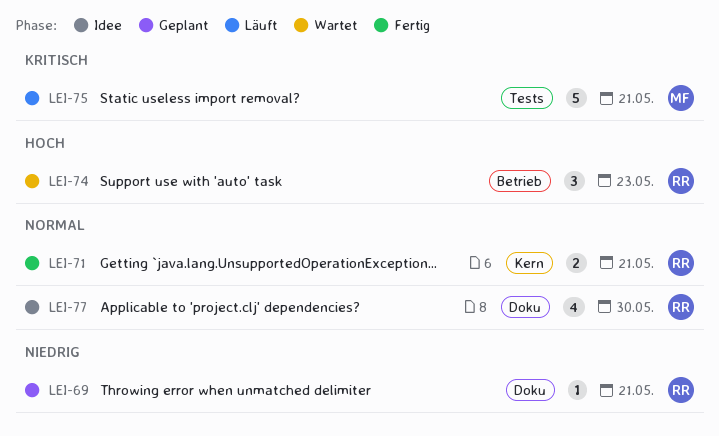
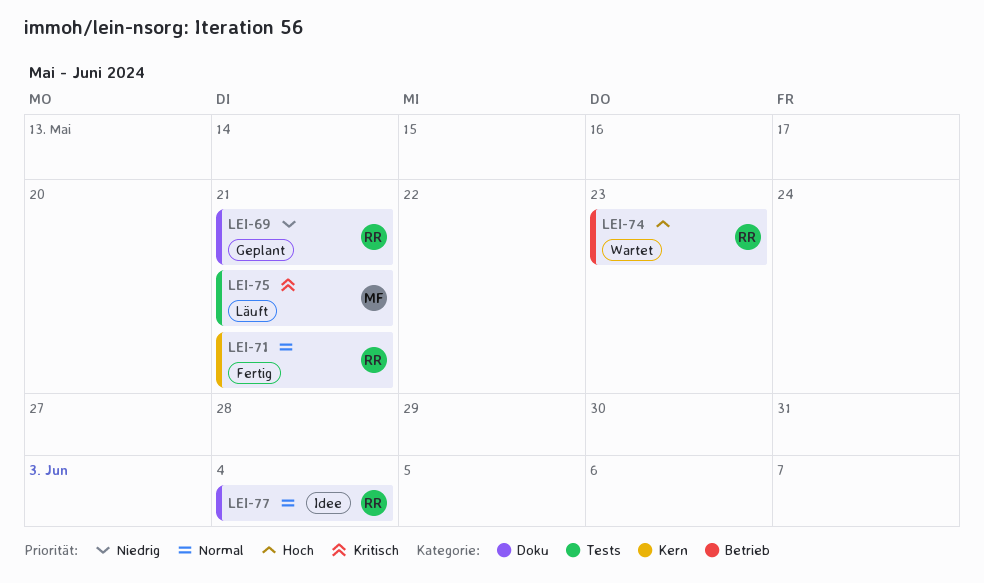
LEI-77, due: May 30 -> Jun 4

